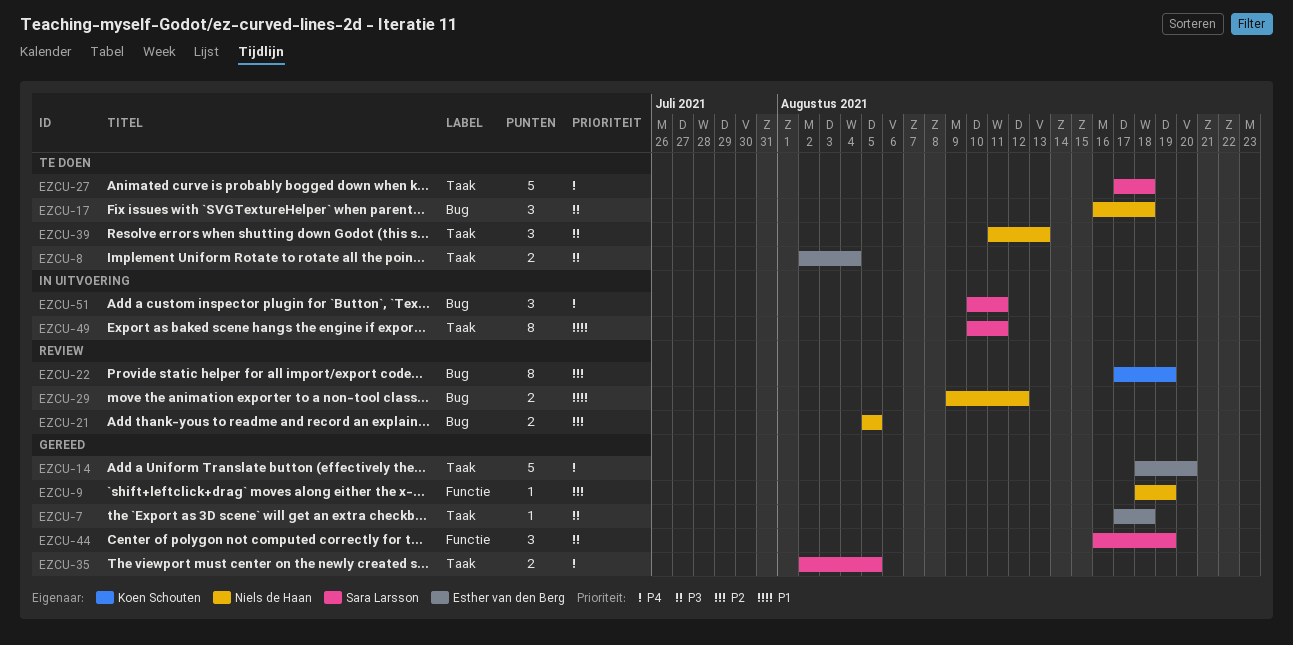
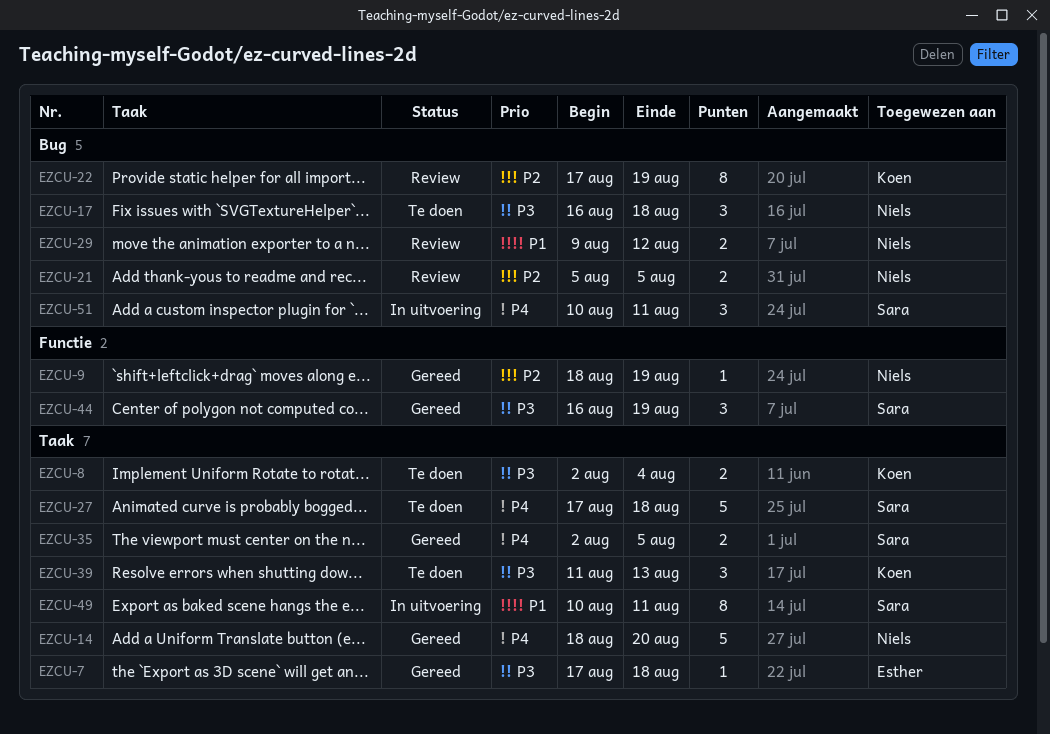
EZCU-8, owner: Esther van den Berg -> Koen Schouten
EZCU-14, owner: Esther van den Berg -> Niels de Haan
EZCU-39, owner: Niels de Haan -> Koen Schouten

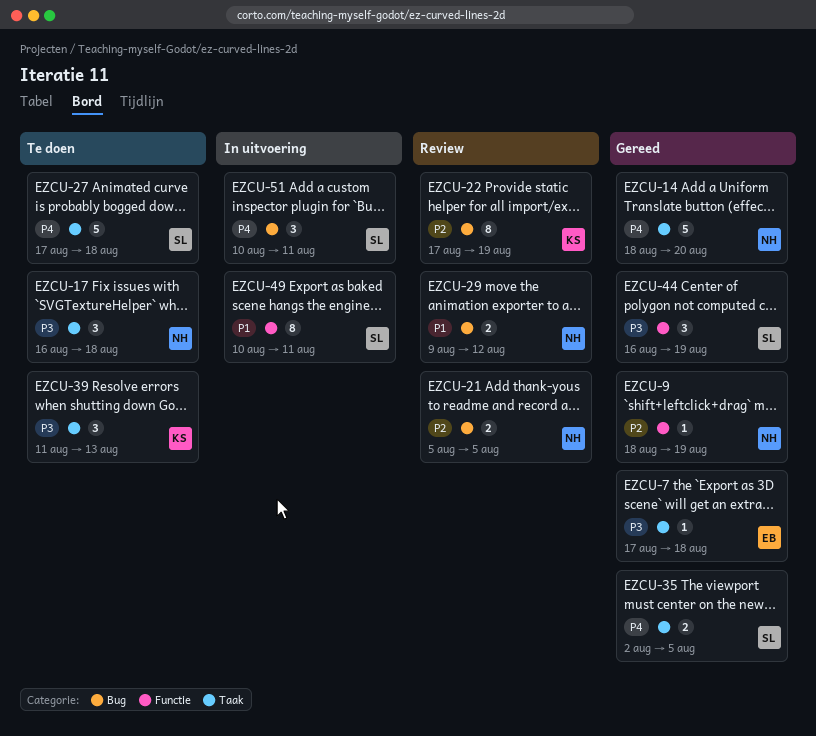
EZCU-8: present -> none
EZCU-17, label: Bug -> Taak
EZCU-49, label: Taak -> Functie

